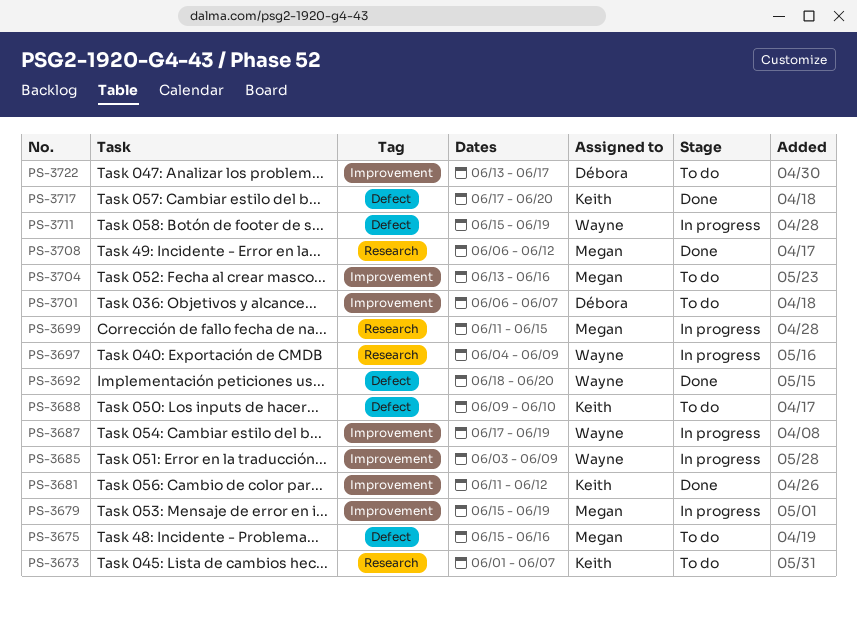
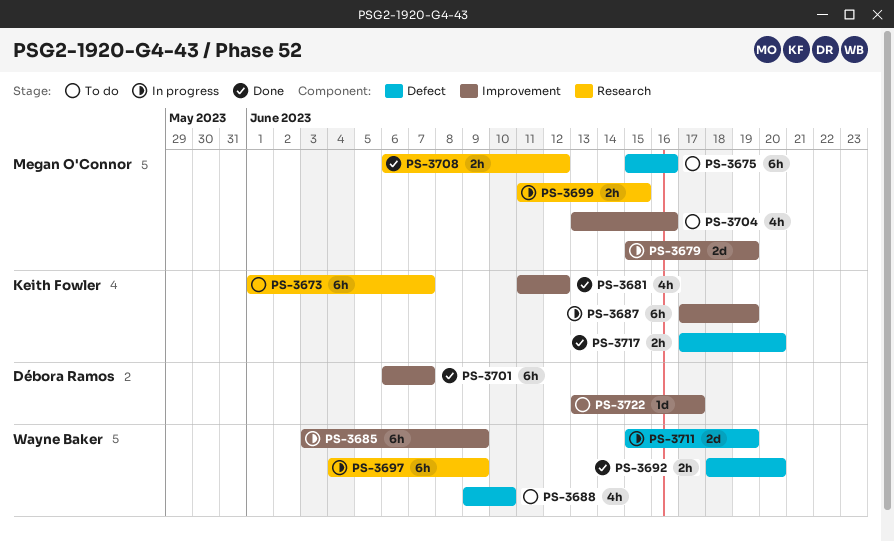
PS-3687, owner: Wayne Baker -> Keith Fowler
PS-3688, owner: Keith Fowler -> Wayne Baker
PS-3701, status: To do -> Done

